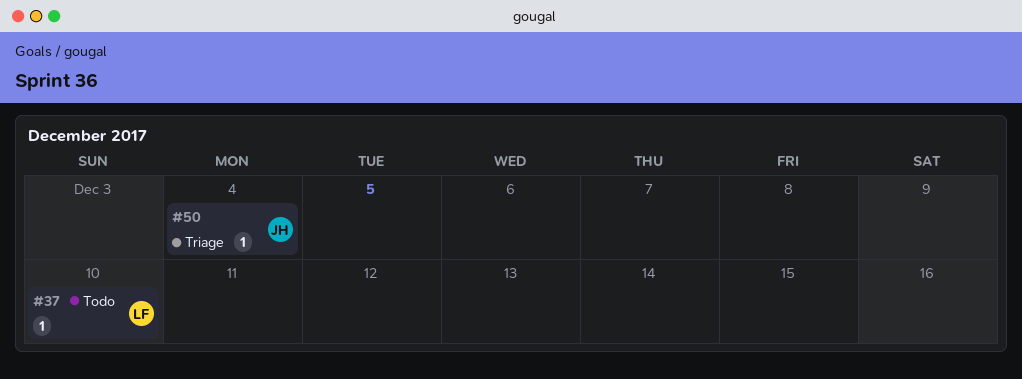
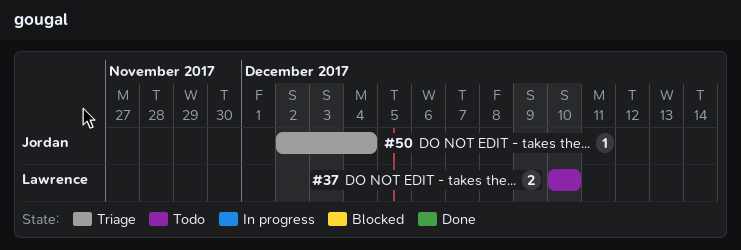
#37, estimate: 1 -> 2

